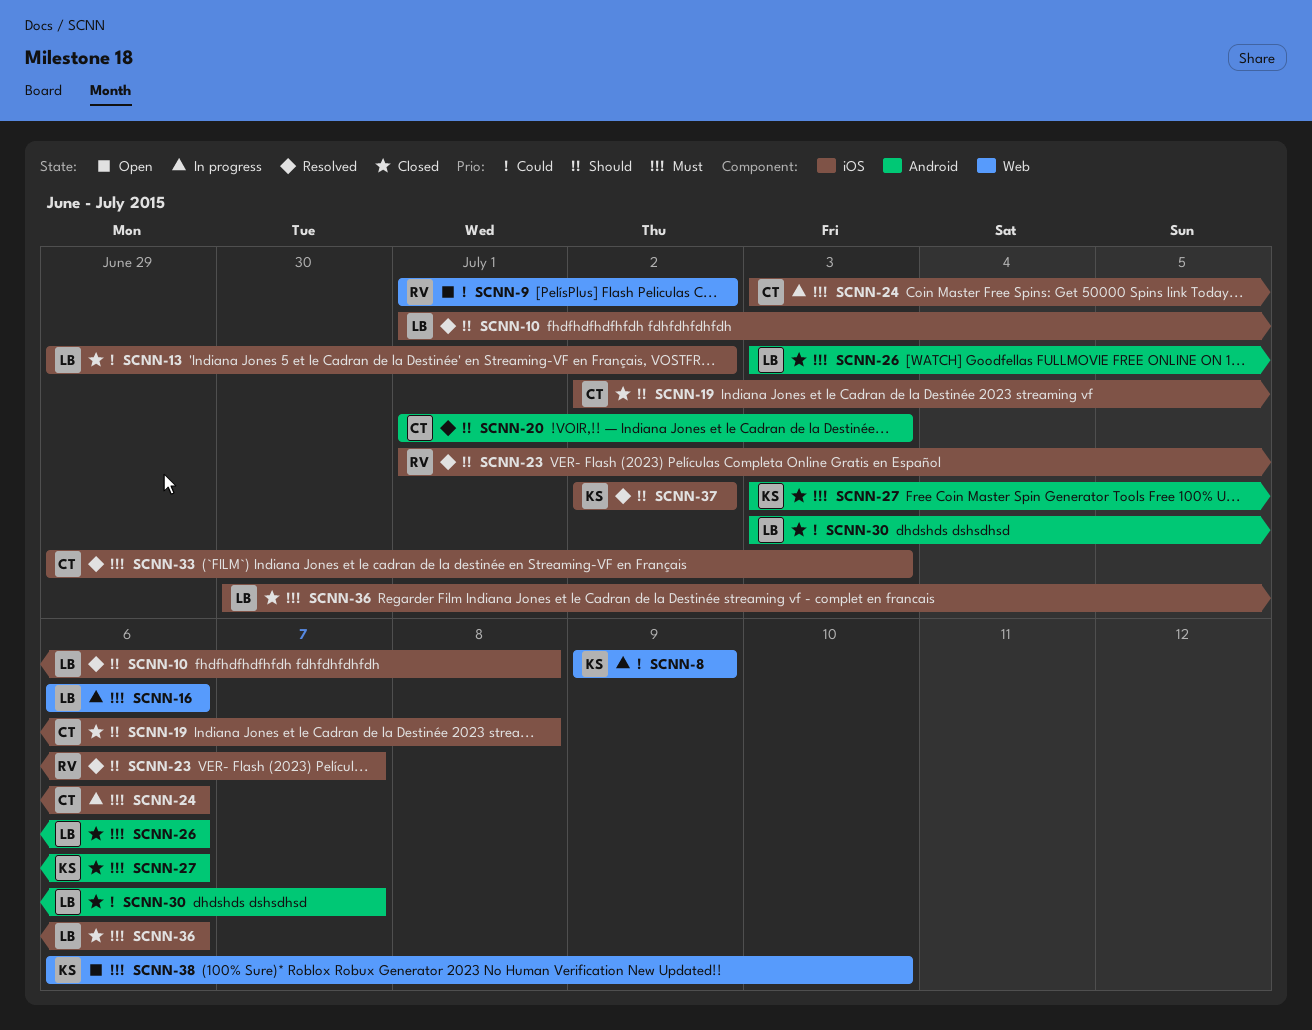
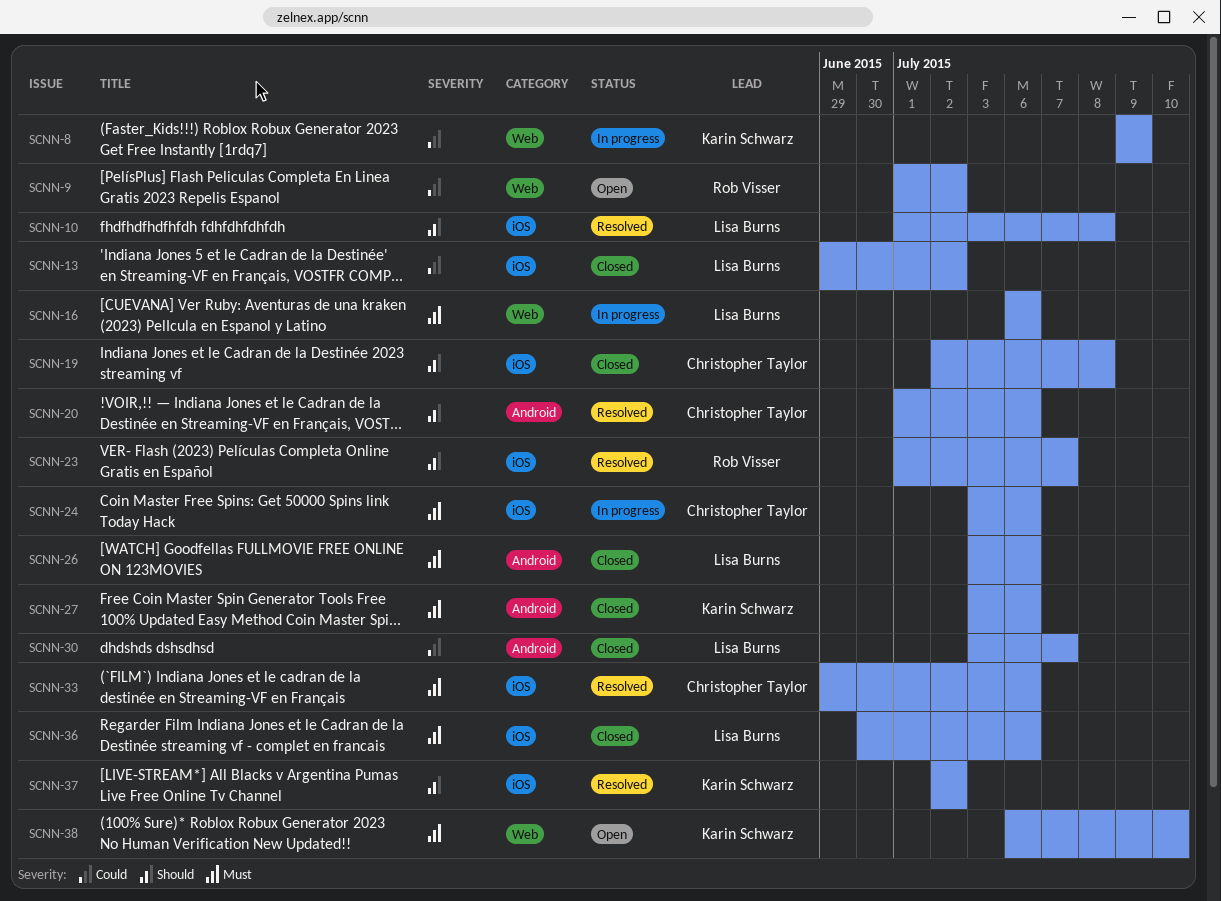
SCNN-20, due: Jul 3 -> Jul 6
SCNN-33, due: Jul 3 -> Jul 6

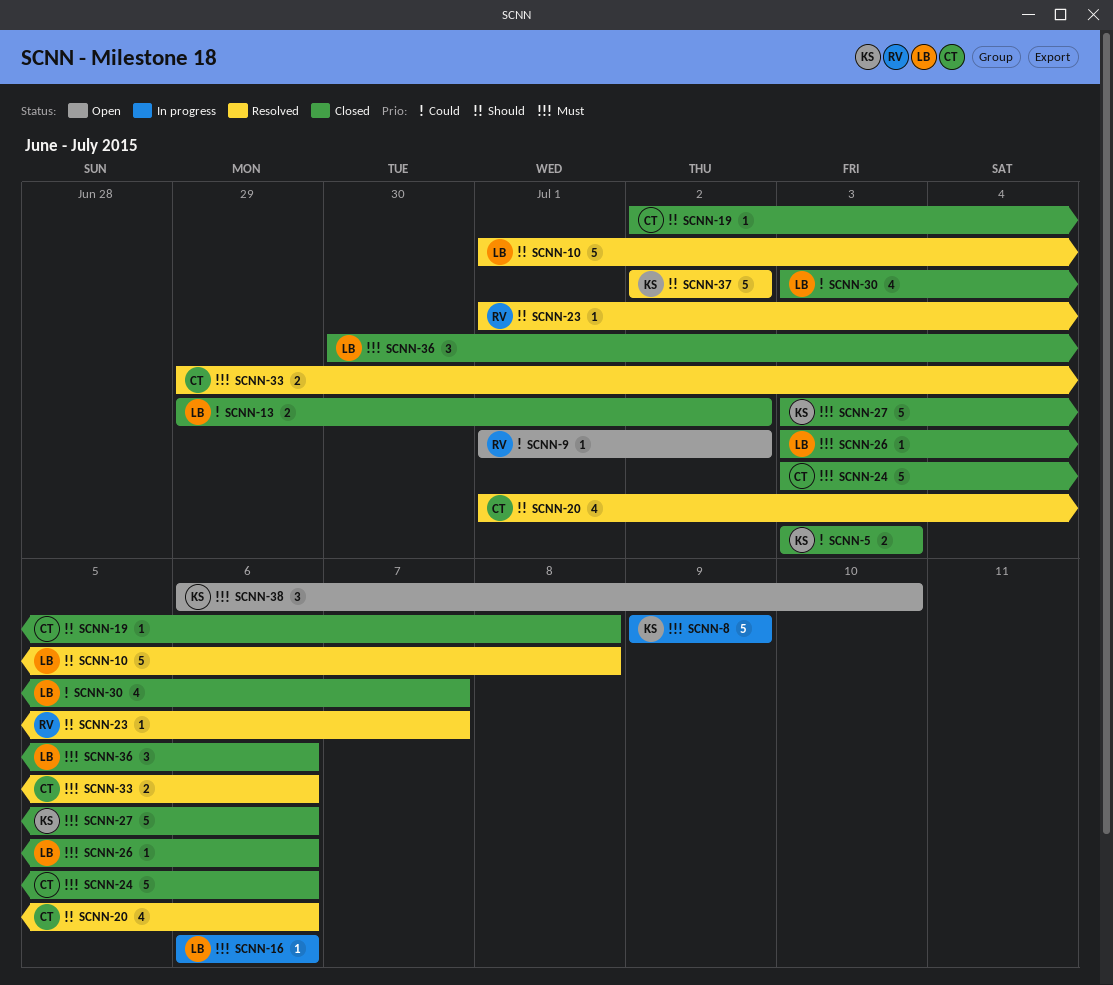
SCNN-5: none -> present
SCNN-8, priority: Could -> Must
SCNN-24, status: In progress -> Closed

